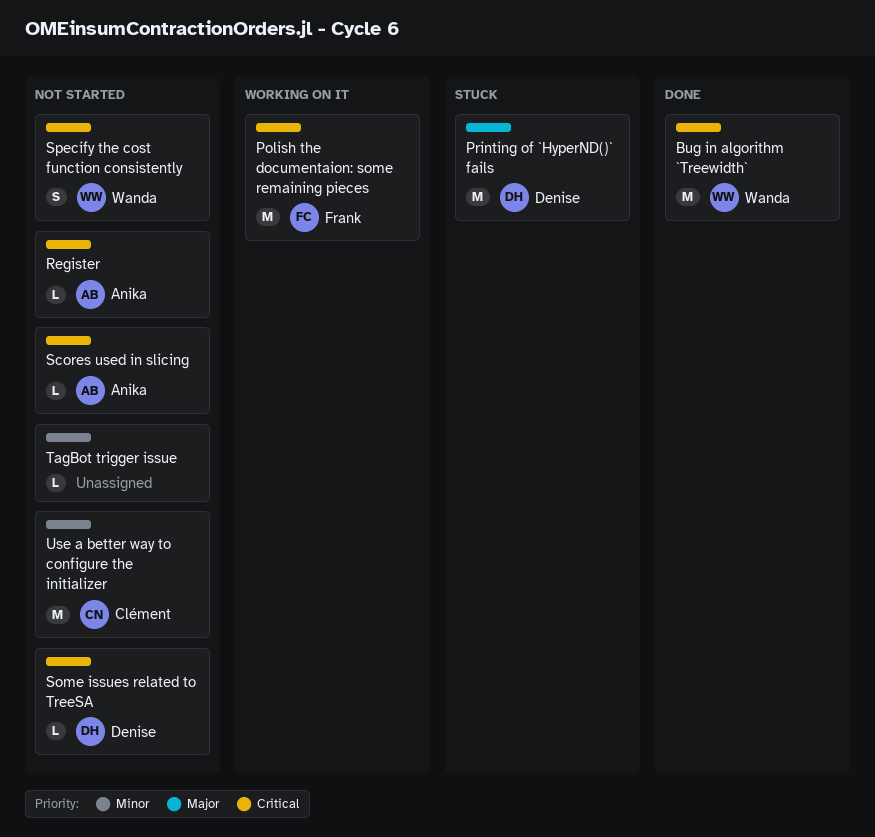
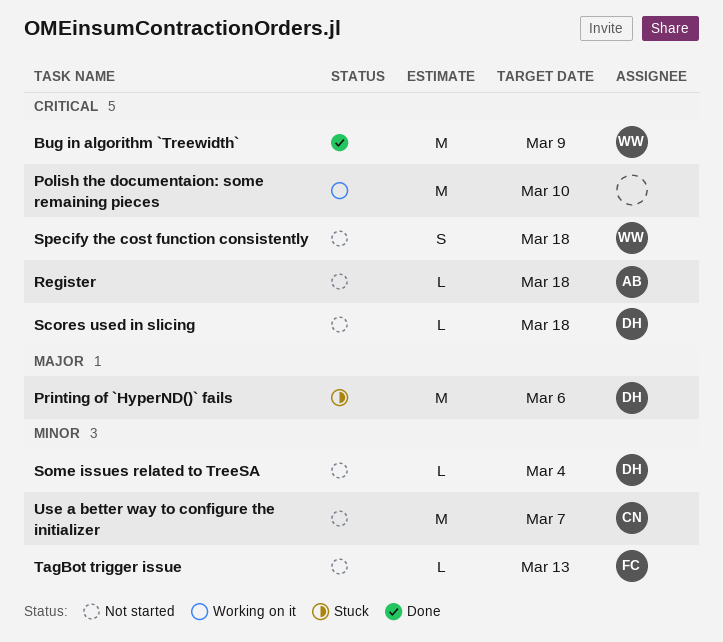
Polish the documentaion: some remaining pieces, owner: Frank -> none
Scores used in slicing, owner: Anika -> Denise
Some issues related to TreeSA, priority: Critical -> Minor
TagBot trigger issue, owner: none -> Frank

